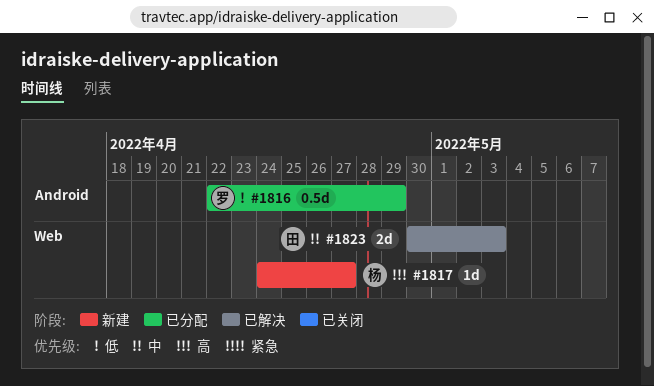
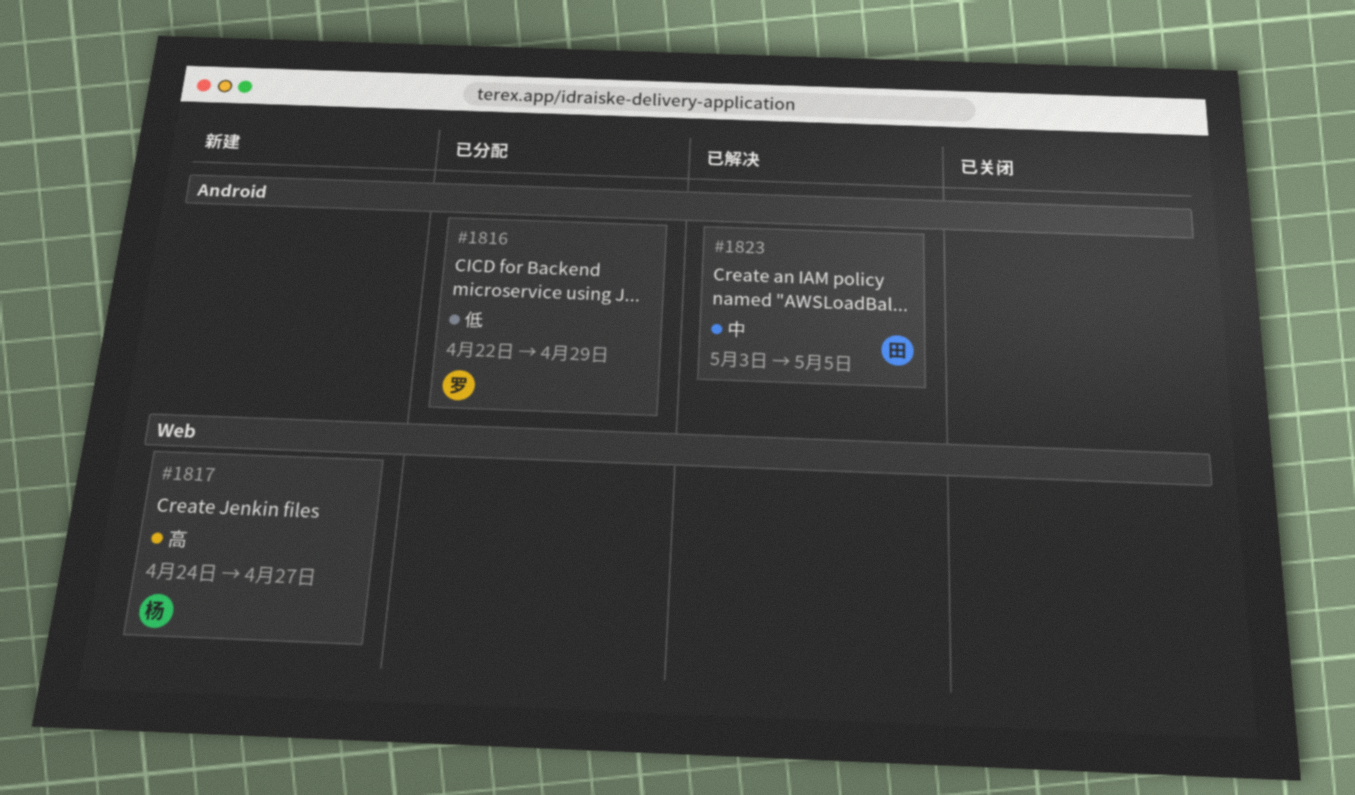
#1823, label: Web -> Android
#1823, start: Apr 30 -> May 3
#1823, due: May 3 -> May 5

